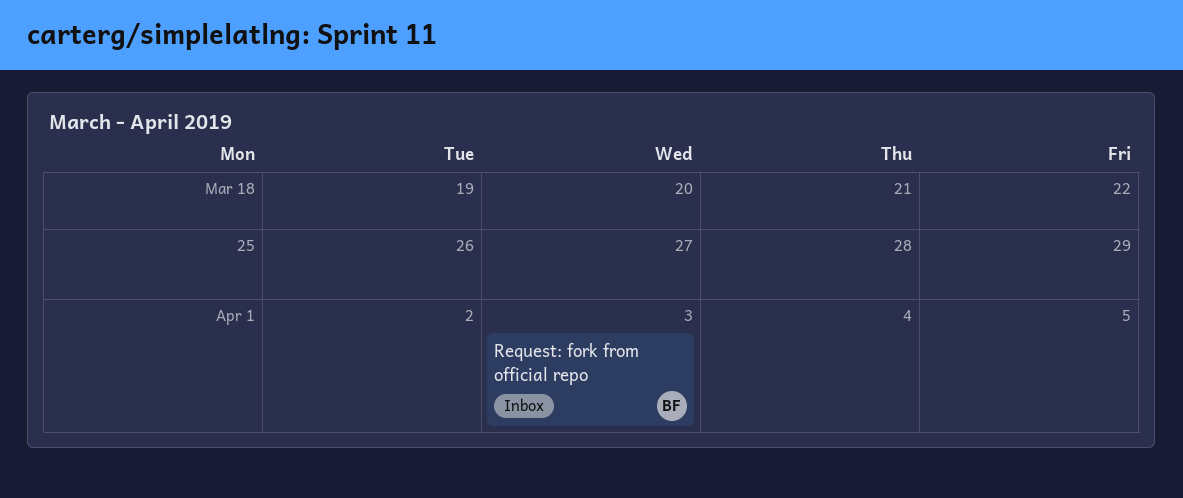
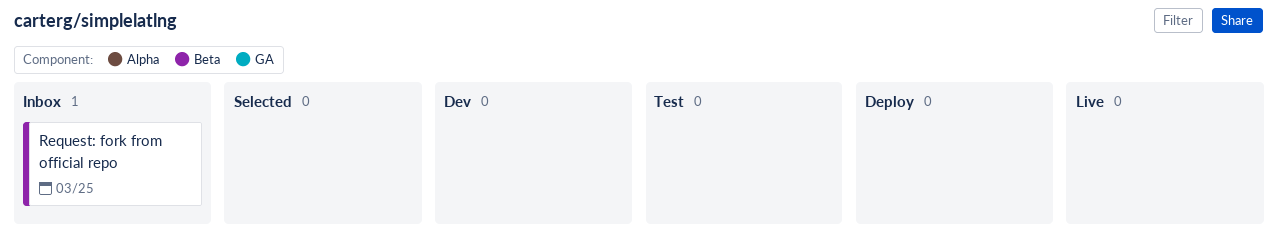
Request: fork from official repo, due: Apr 3 -> Mar 25

